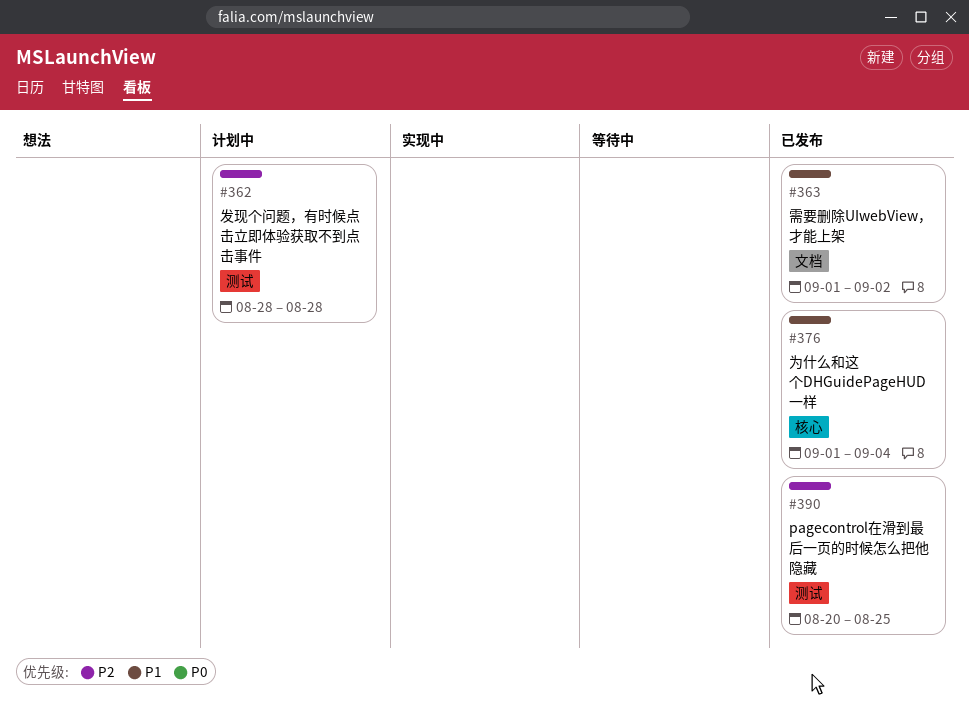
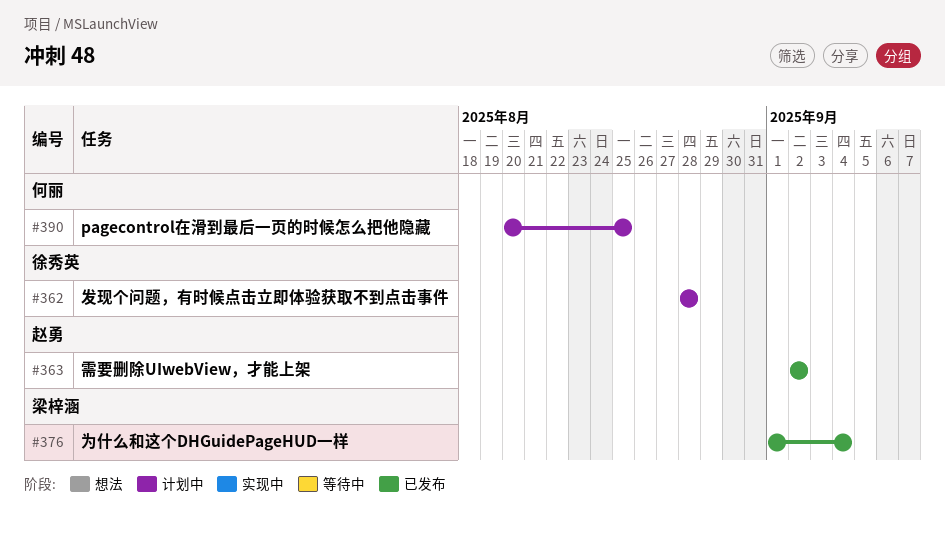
#363, start: Sep 1 -> Sep 2
#390, status: 已发布 -> 计划中

